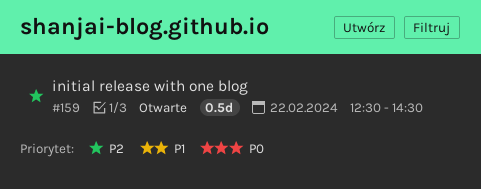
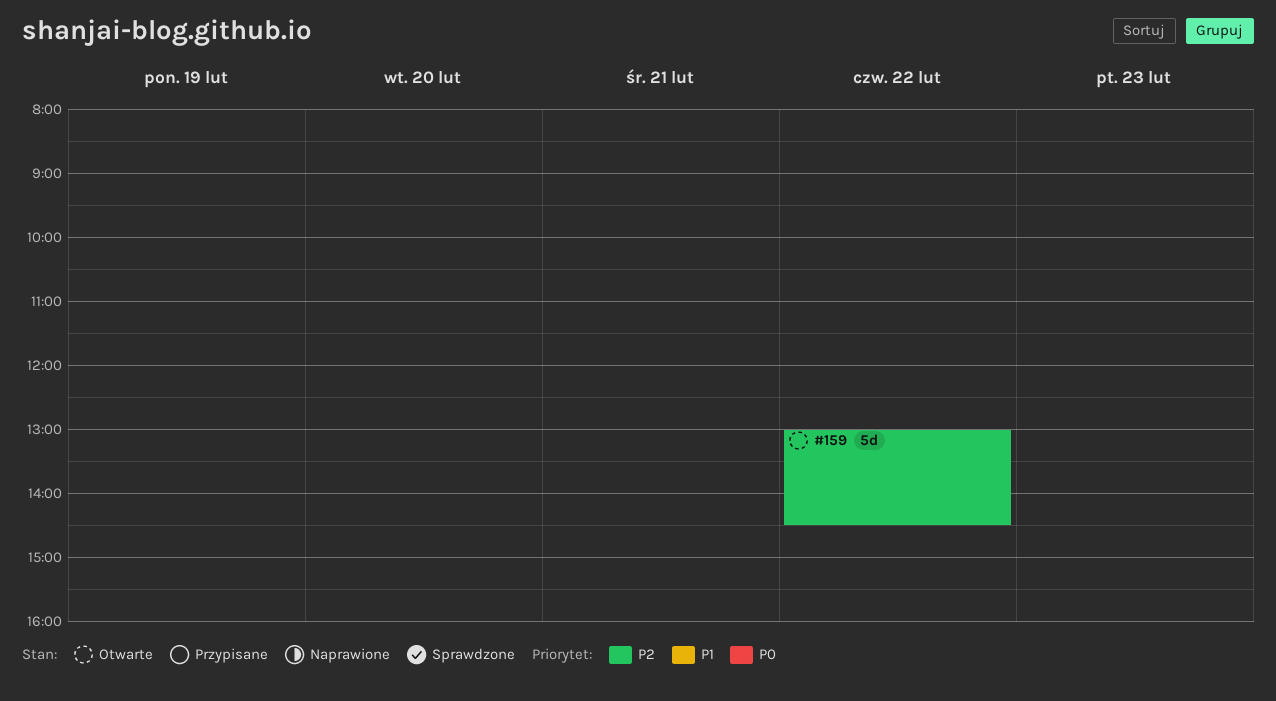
#159, estimate: 0.5d -> 5d
#159, begins: 12:30 -> 13:00

